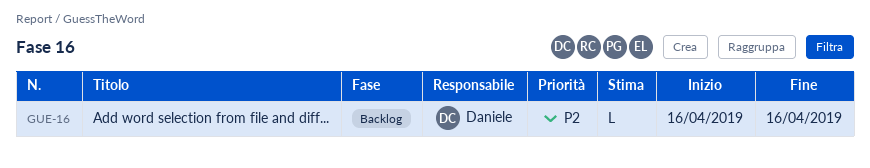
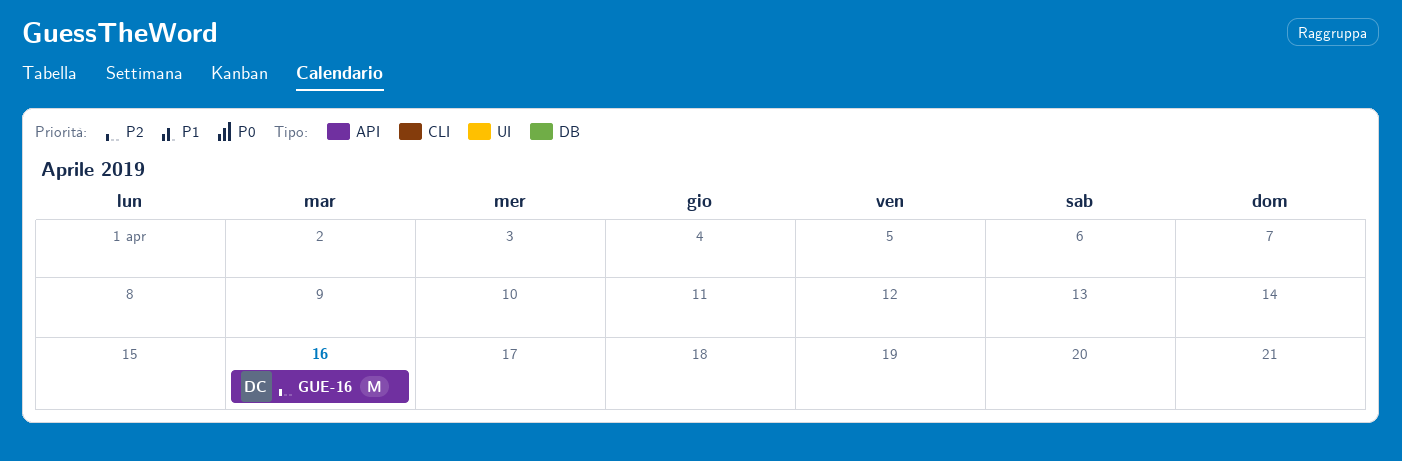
GUE-16, estimate: L -> M

